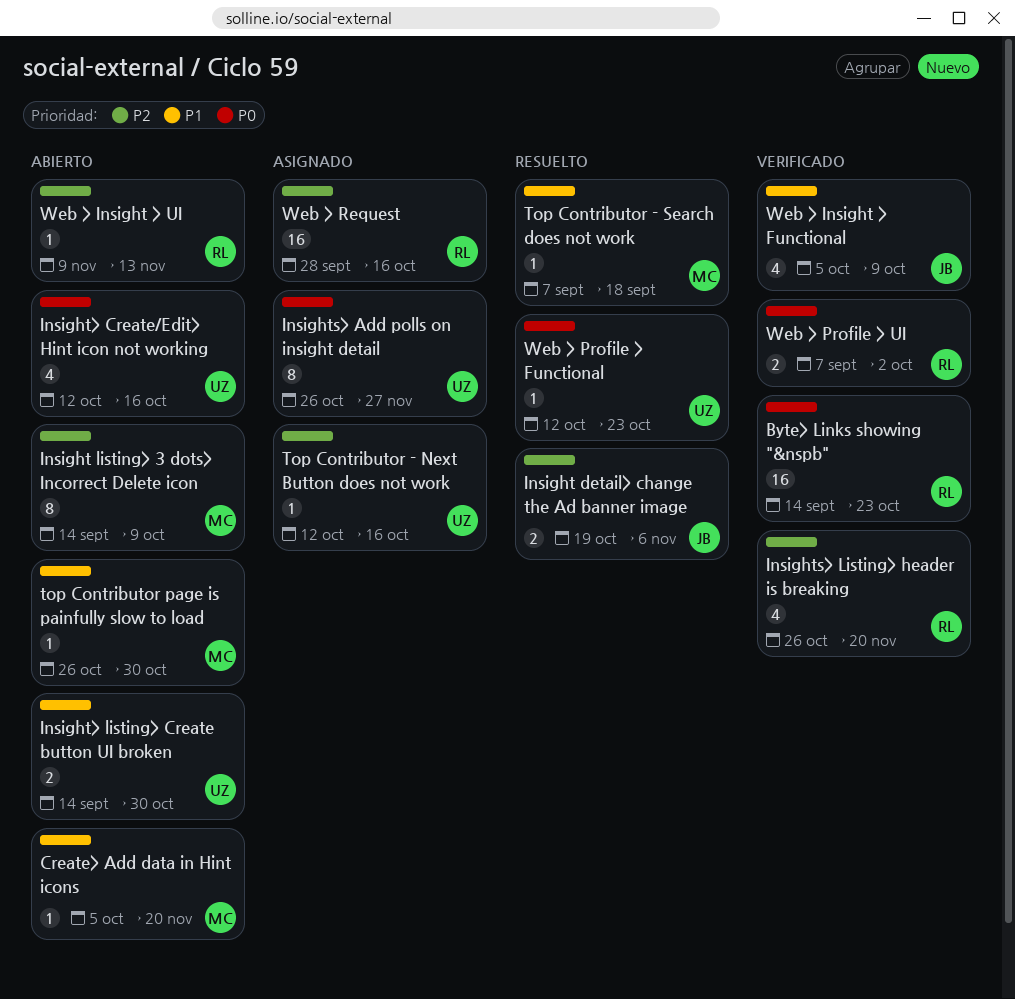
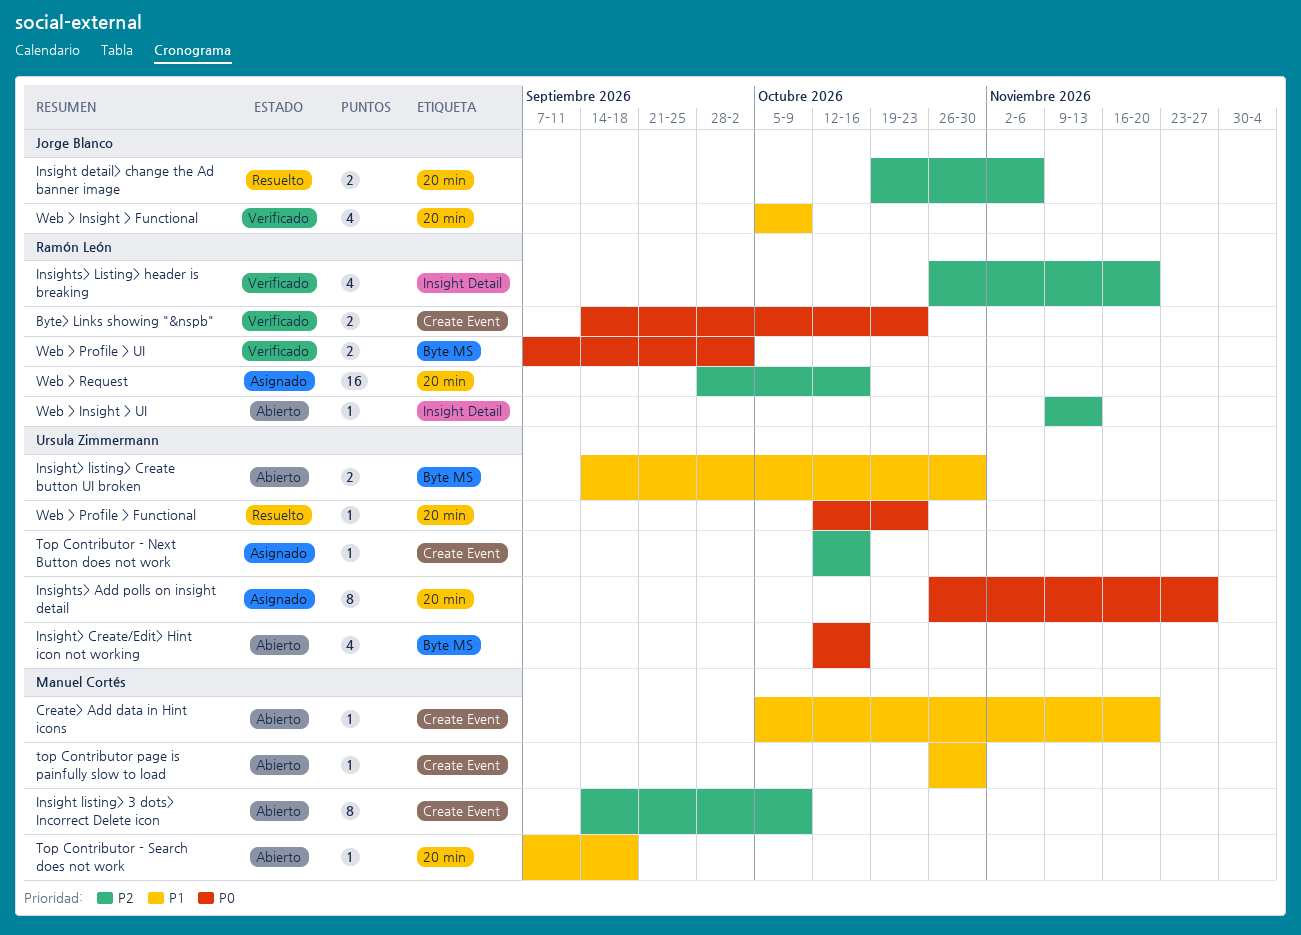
Byte> Links showing "&nspb", estimate: 16 -> 2
Top Contributor - Search does not work, status: Resuelto -> Abierto

